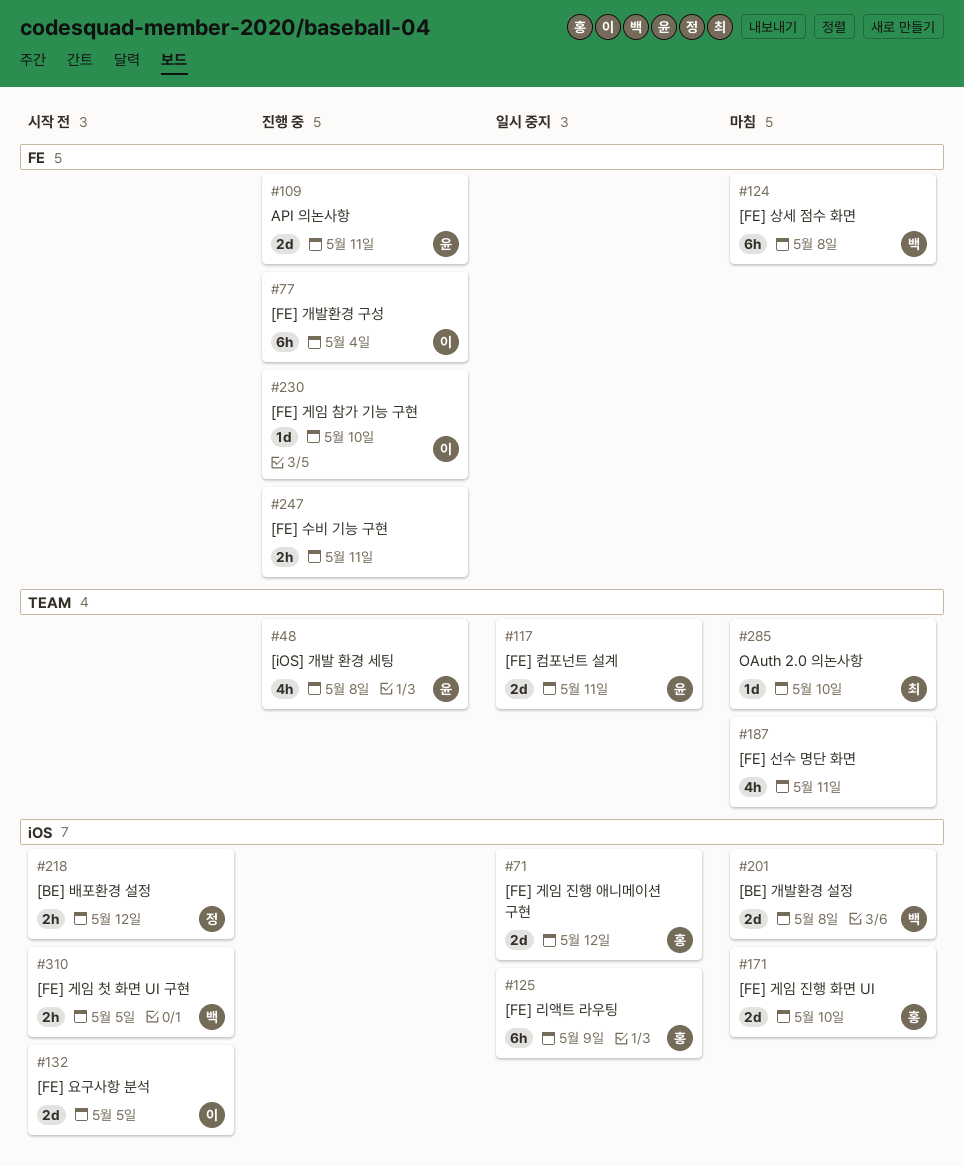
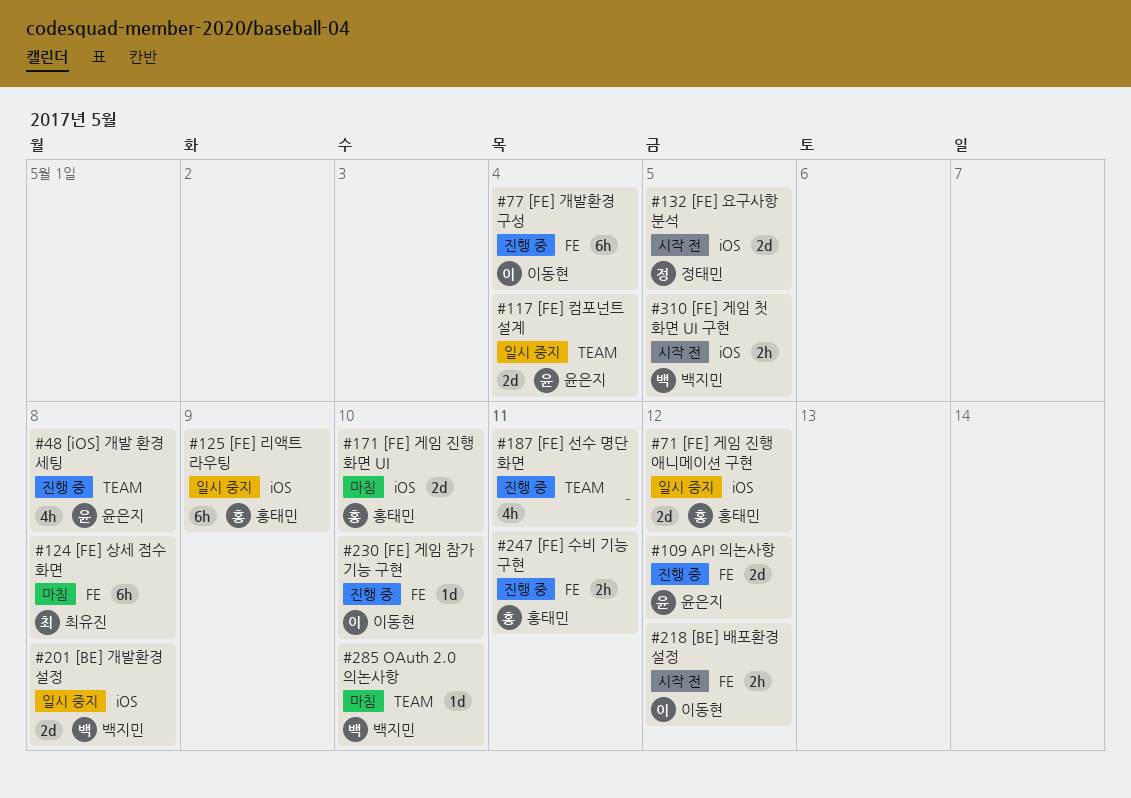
#109, due: May 11 -> May 12
#117, due: May 11 -> May 4
#124, owner: 백지민 -> 최유진
#132, owner: 이동현 -> 정태민
#187, status: 마침 -> 진행 중
#201, status: 마침 -> 일시 중지
#218, owner: 정태민 -> 이동현
#218, label: iOS -> FE
#247, owner: none -> 홍태민
#285, owner: 최유진 -> 백지민

